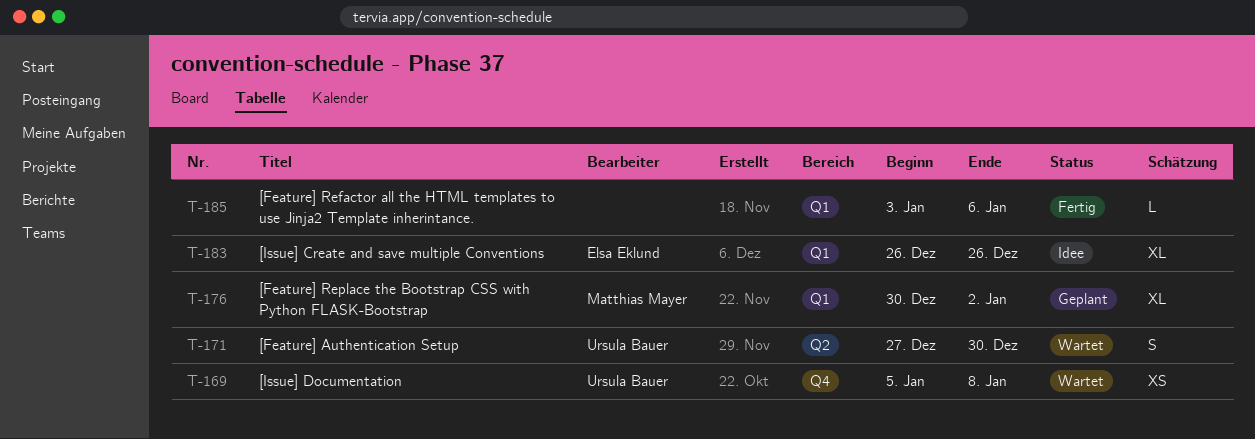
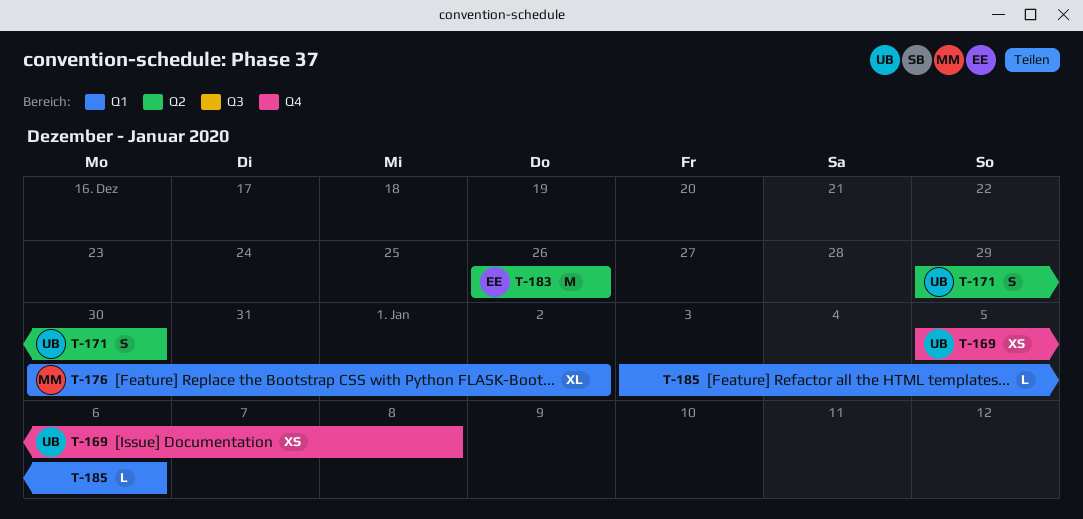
T-171, start: Dec 27 -> Dec 29
T-183, label: Q1 -> Q2
T-183, estimate: XL -> M

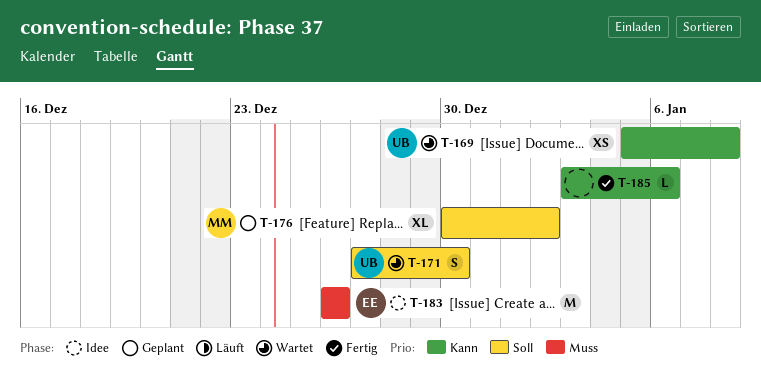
T-171, start: Dec 29 -> Dec 27

